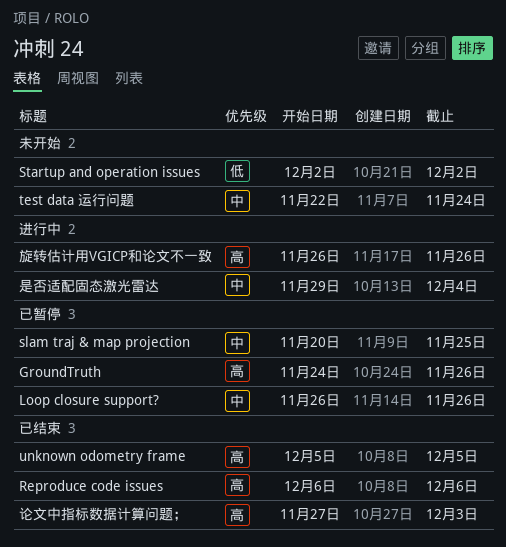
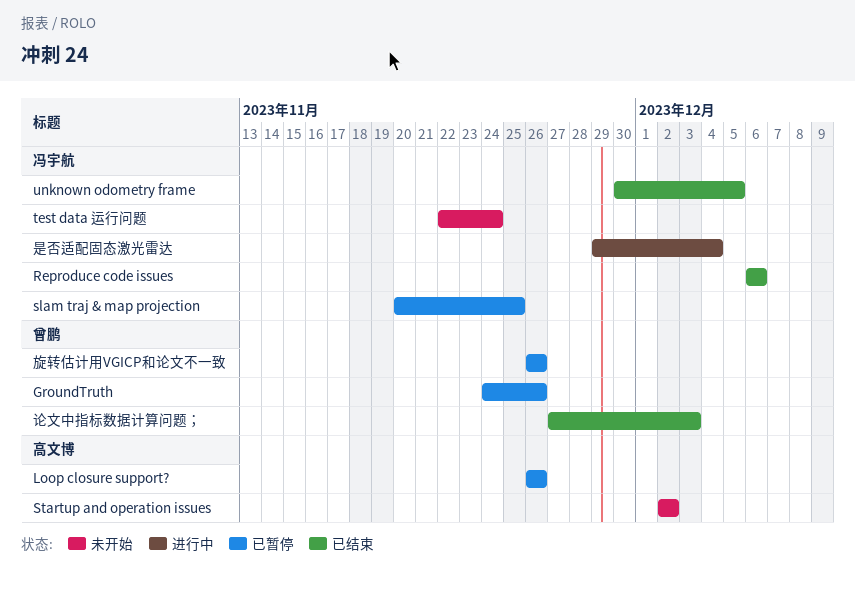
unknown odometry frame, start: Dec 5 -> Nov 30
旋转估计用VGICP和论文不一致, status: 进行中 -> 已暂停

